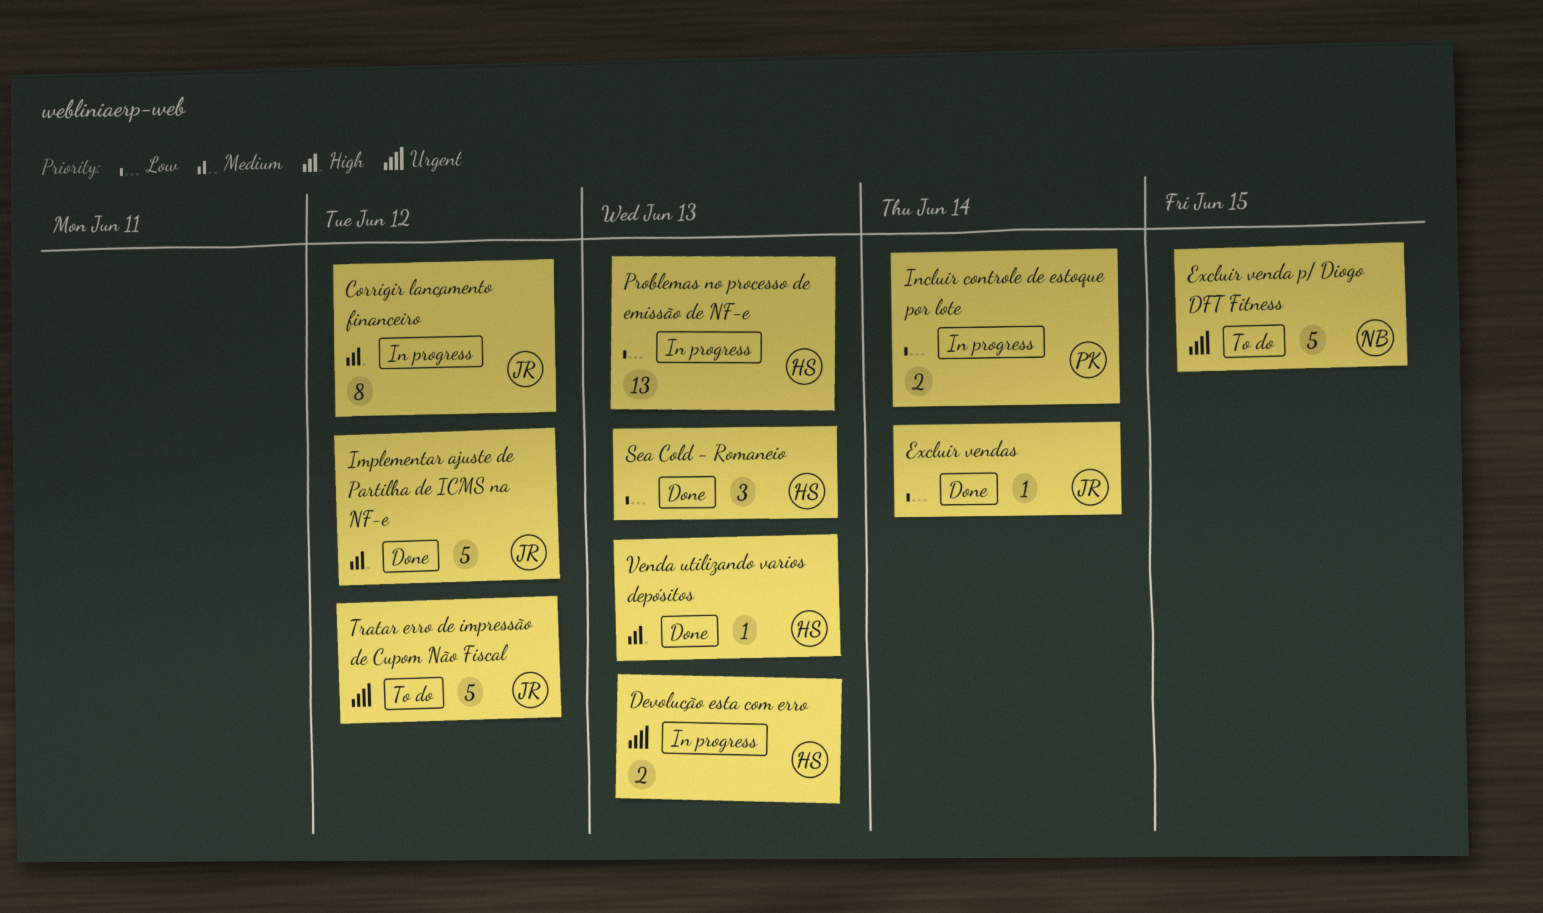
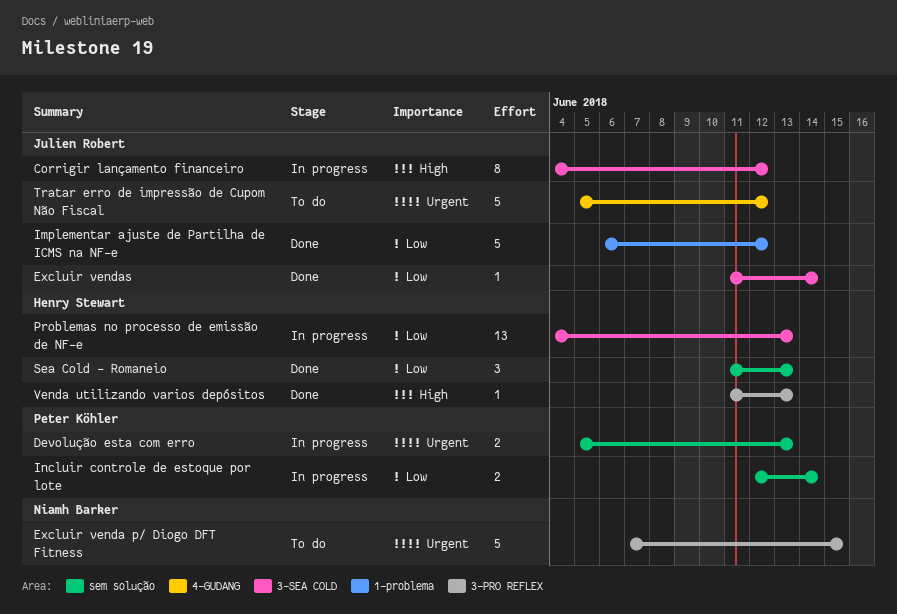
Devolução esta com erro, owner: Henry Stewart -> Peter Köhler
Implementar ajuste de Partilha de ICMS na NF-e, priority: High -> Low

